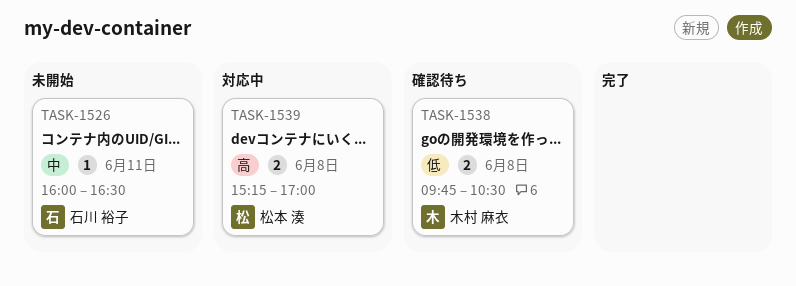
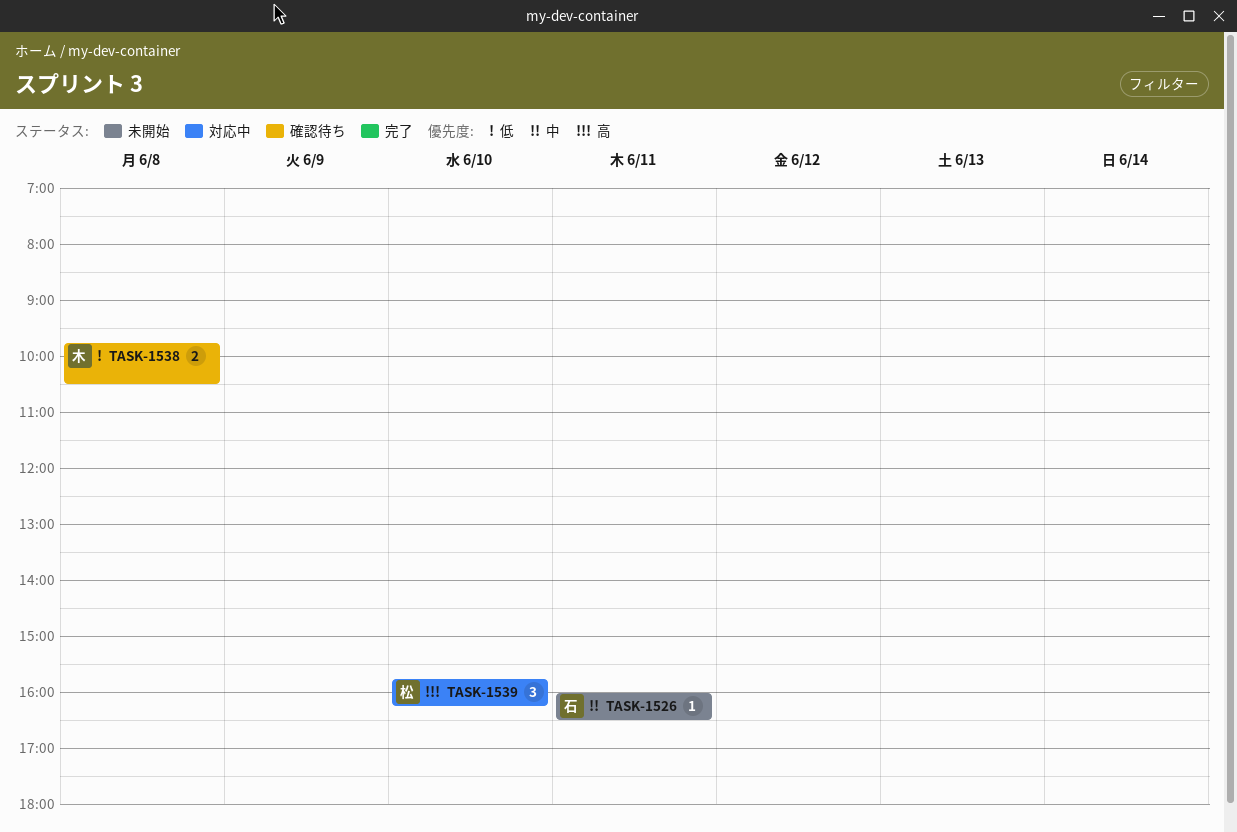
TASK-1539, estimate: 2 -> 3
TASK-1539, day: Jun 8 -> Jun 10
TASK-1539, begins: 15:15 -> 15:45
TASK-1539, ends: 17:00 -> 16:15

